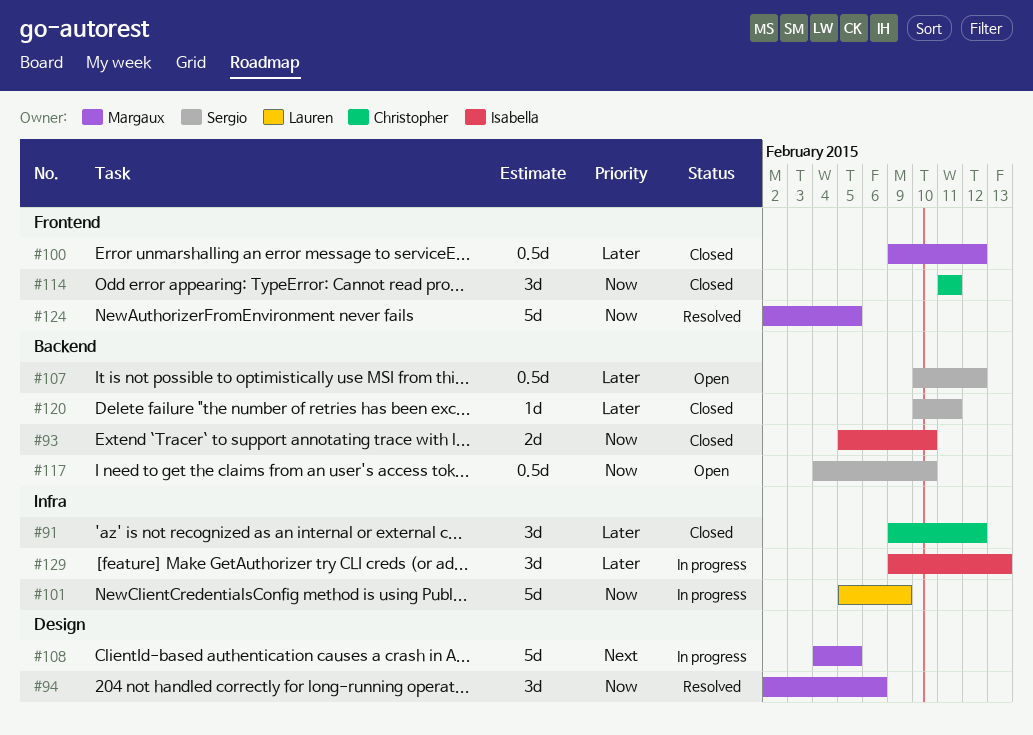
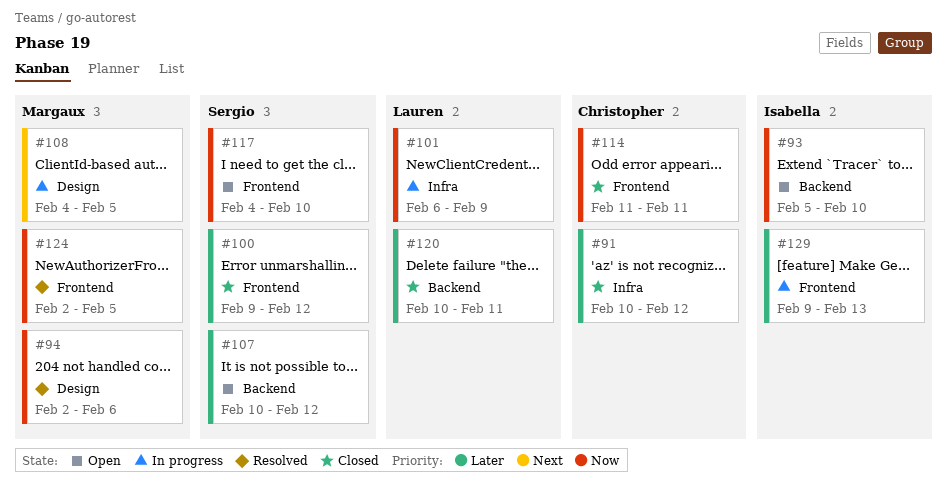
#91, start: Feb 9 -> Feb 10
#93, status: Closed -> Open
#100, owner: Margaux -> Sergio
#101, start: Feb 5 -> Feb 6
#117, label: Backend -> Frontend
#120, owner: Sergio -> Lauren
#129, label: Infra -> Frontend

